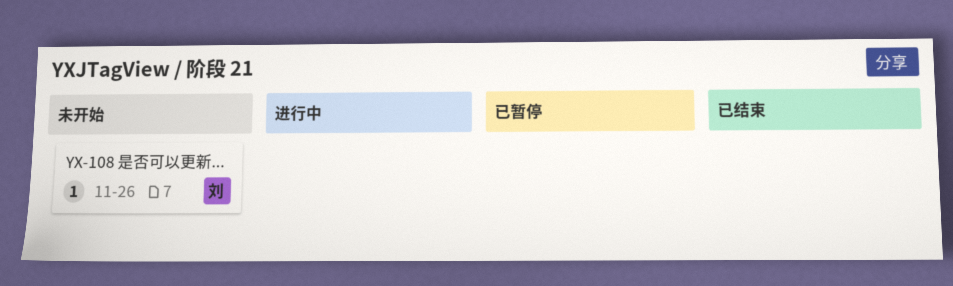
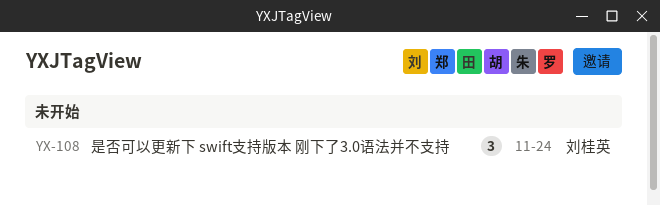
YX-108, estimate: 1 -> 3
YX-108, due: Nov 26 -> Nov 24

